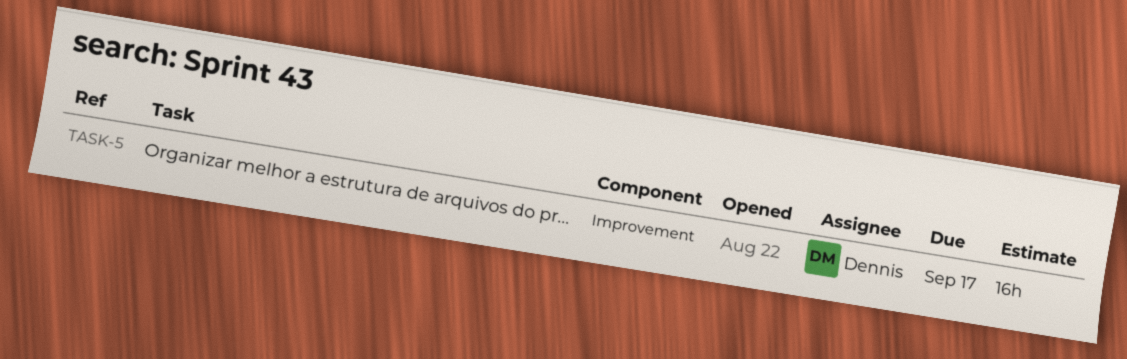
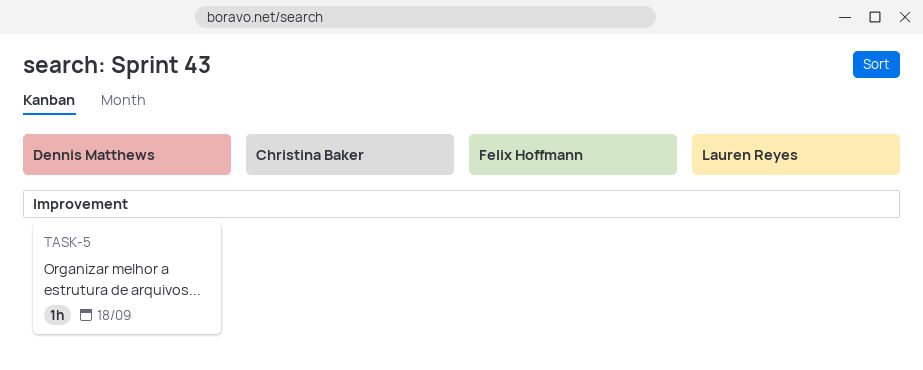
TASK-5, estimate: 16h -> 1h
TASK-5, due: Sep 17 -> Sep 18

